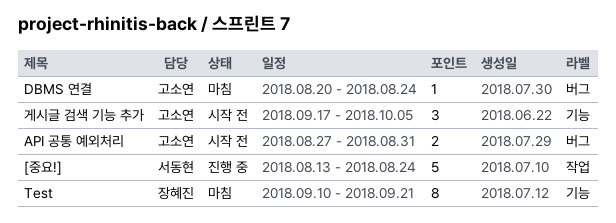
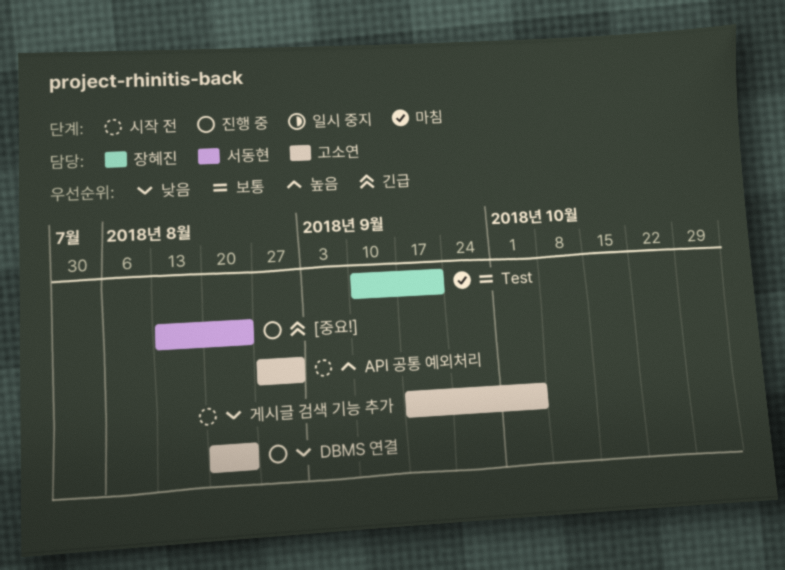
DBMS 연결, status: 마침 -> 진행 중

